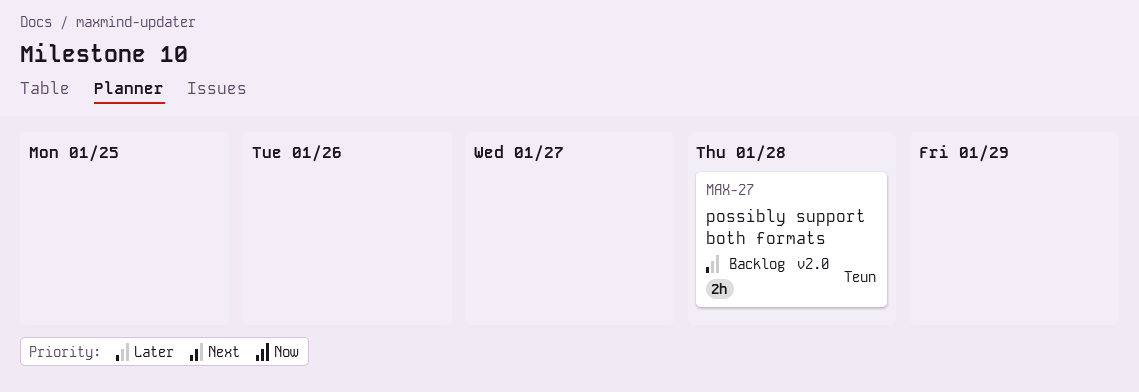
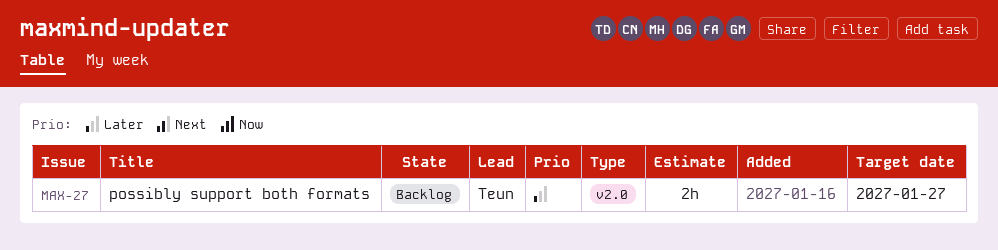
MAX-27, due: Jan 28 -> Jan 27

